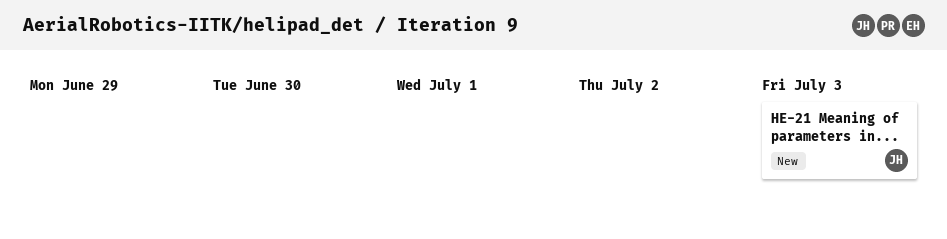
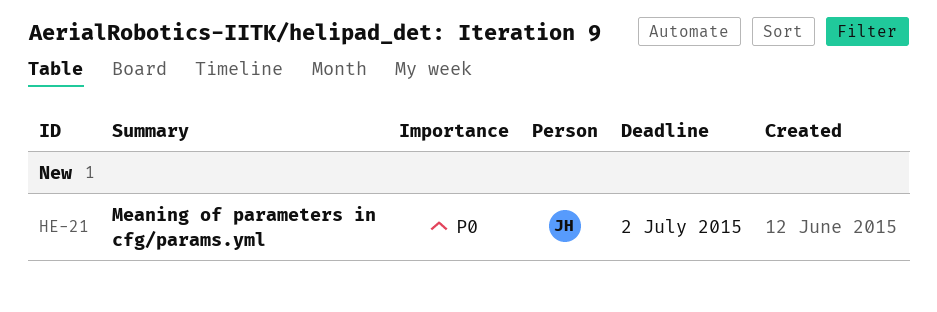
HE-21, due: Jul 3 -> Jul 2

